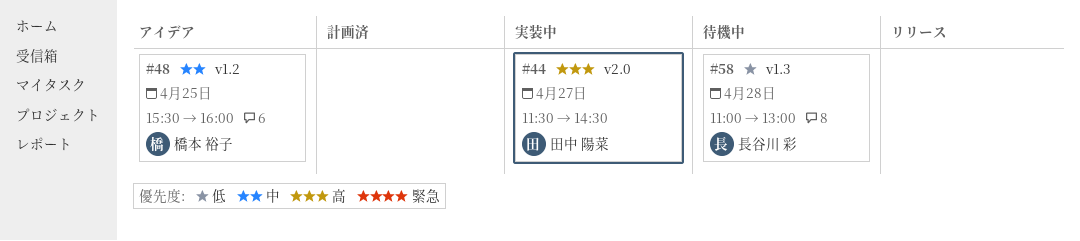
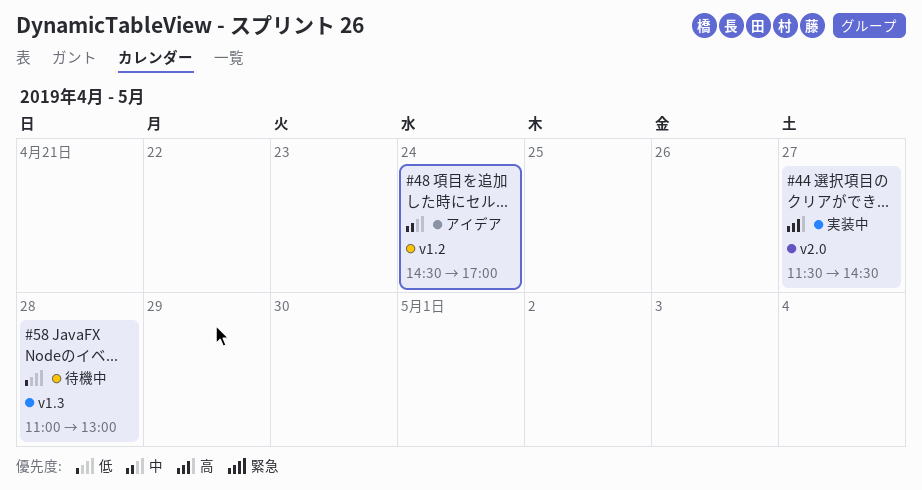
#48, day: Apr 25 -> Apr 24
#48, begins: 15:30 -> 14:30
#48, ends: 16:00 -> 17:00

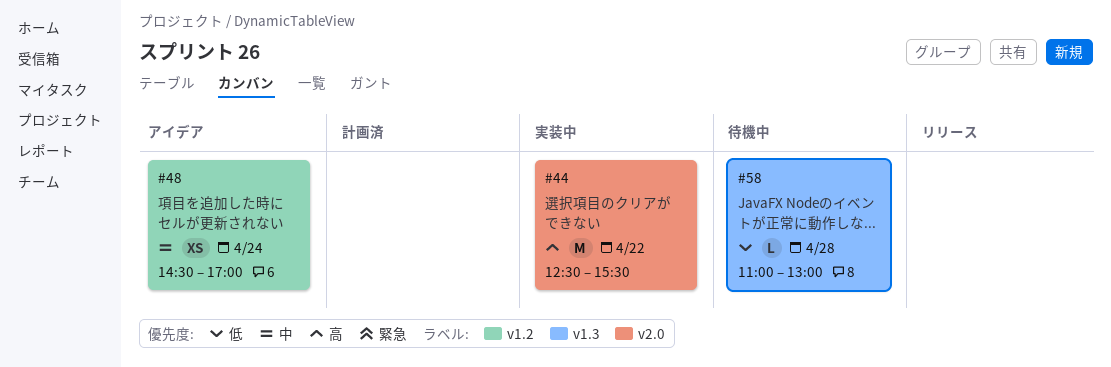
#44, day: Apr 27 -> Apr 22
#44, begins: 11:30 -> 12:30
#44, ends: 14:30 -> 15:30

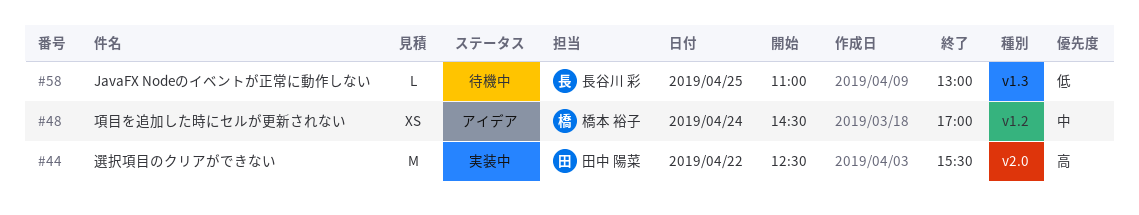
#58, day: Apr 28 -> Apr 25

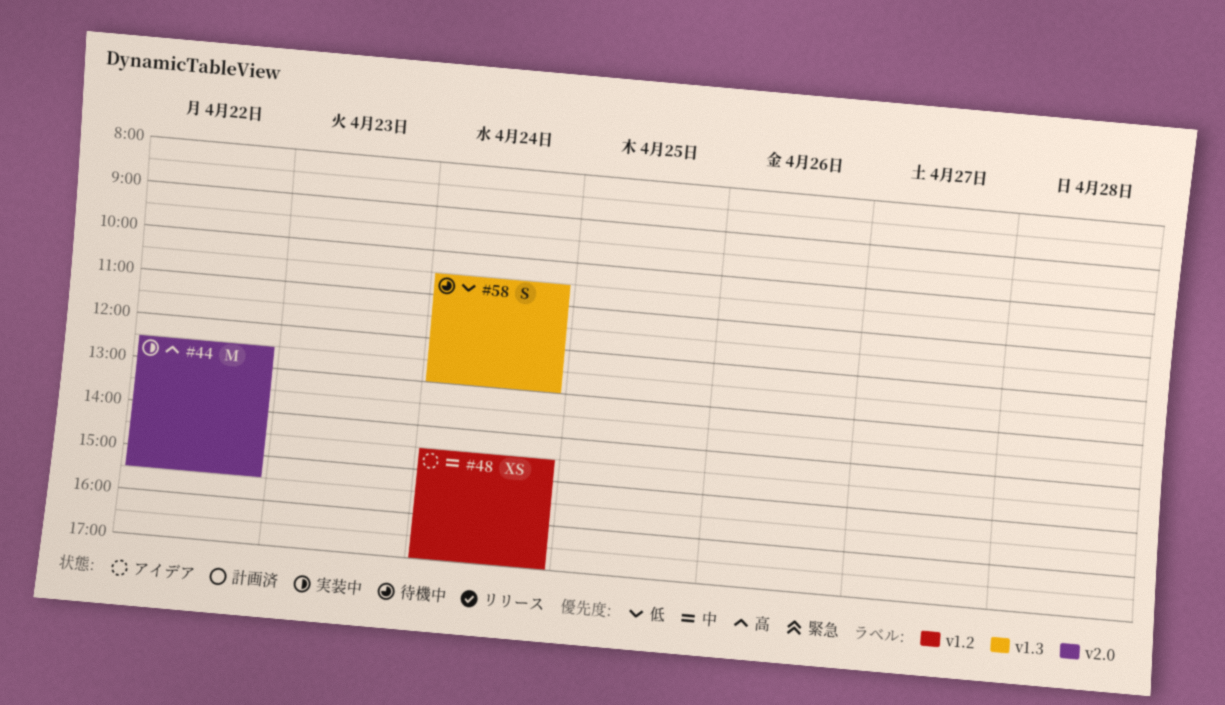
#58, estimate: L -> S
#58, day: Apr 25 -> Apr 24
#58, begins: 11:00 -> 10:30

